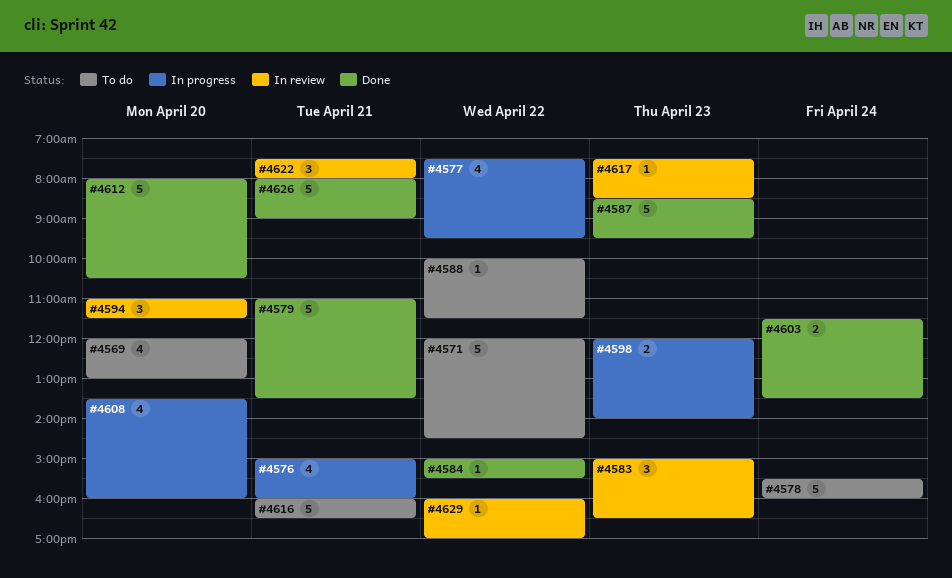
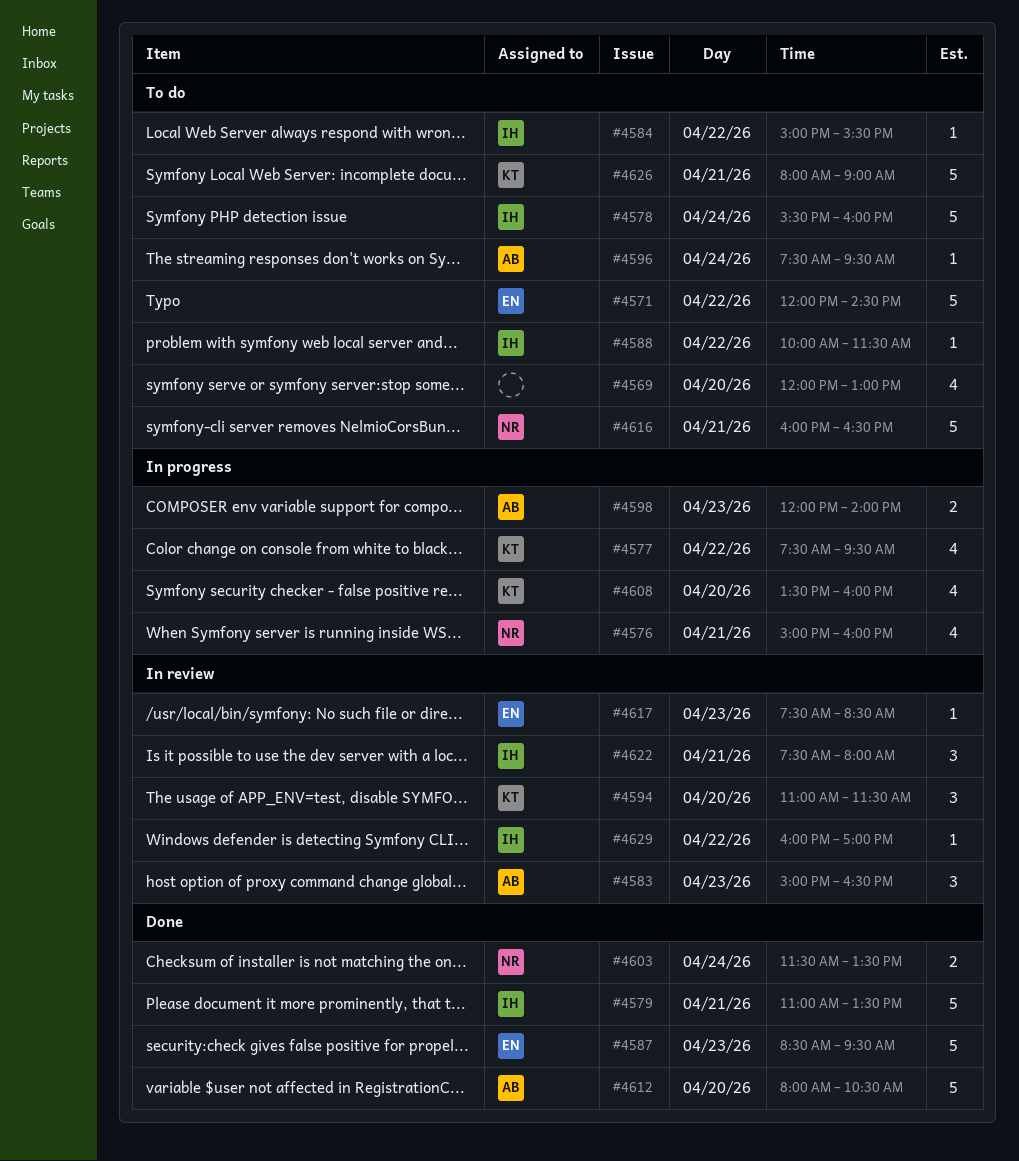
#4584, status: Done -> To do
#4596: none -> present
#4626, status: Done -> To do

